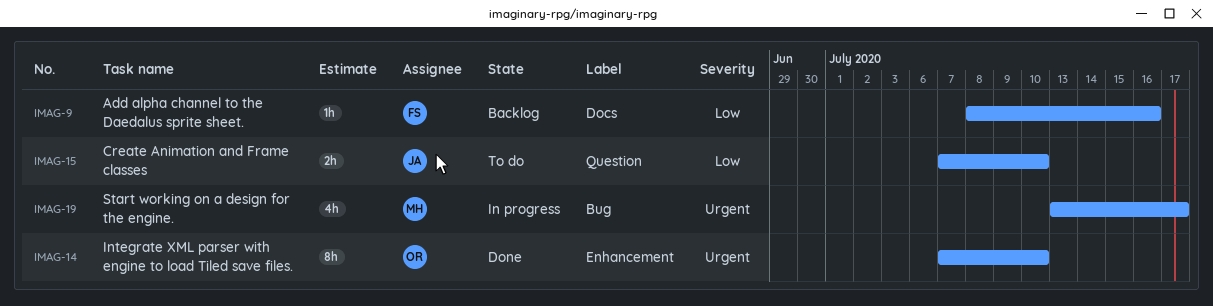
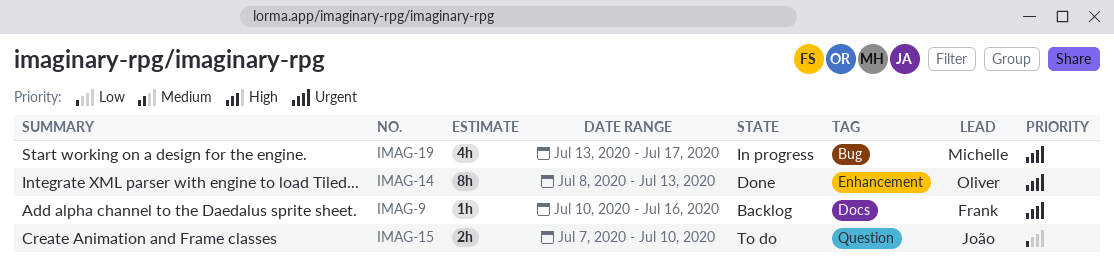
IMAG-9, priority: Low -> Urgent
IMAG-9, start: Jul 8 -> Jul 10
IMAG-14, start: Jul 7 -> Jul 8
IMAG-14, due: Jul 10 -> Jul 13

